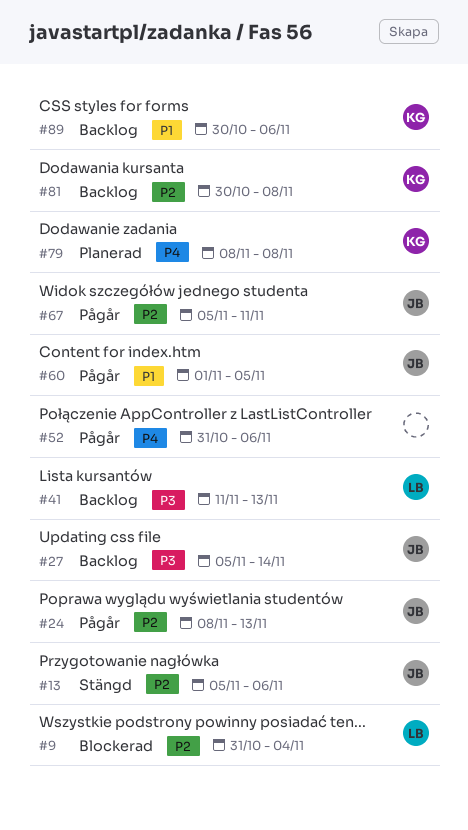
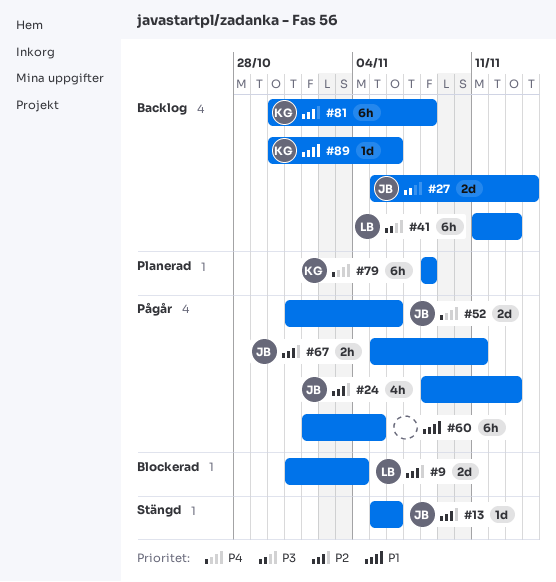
#52, owner: none -> JB
#60, owner: JB -> none

